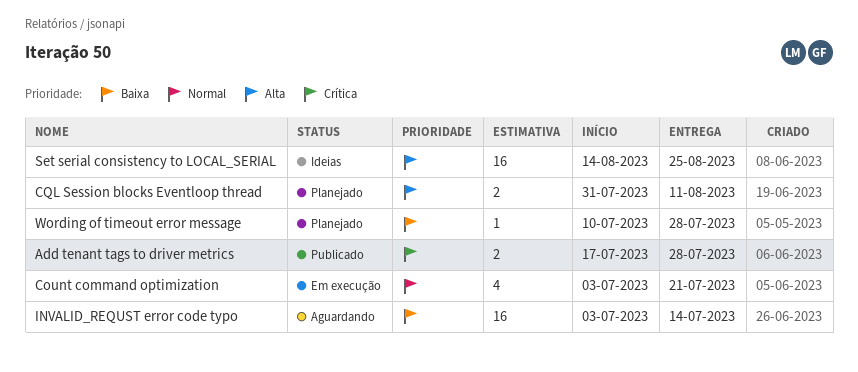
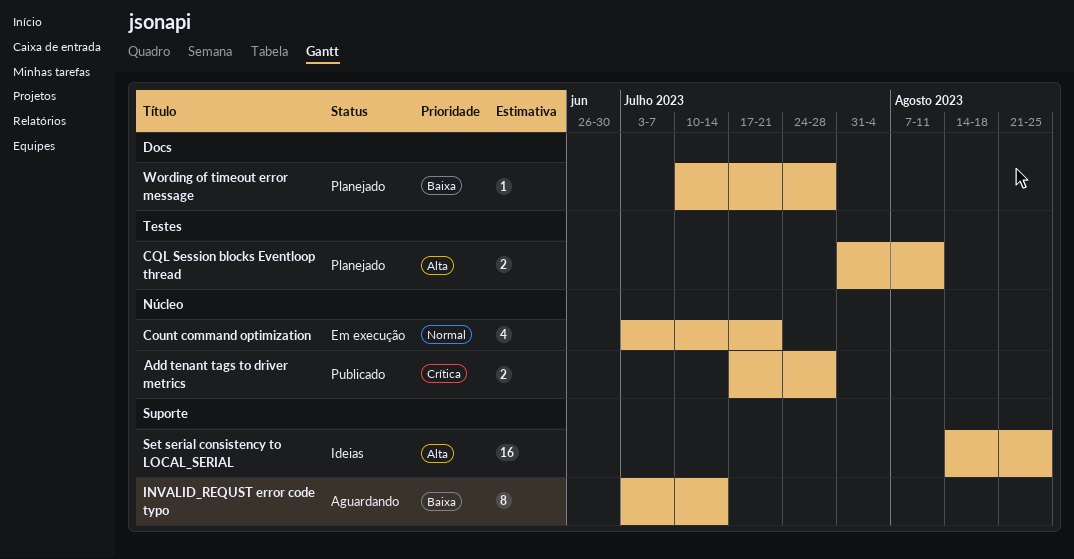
INVALID_REQUST error code typo, estimate: 16 -> 8

